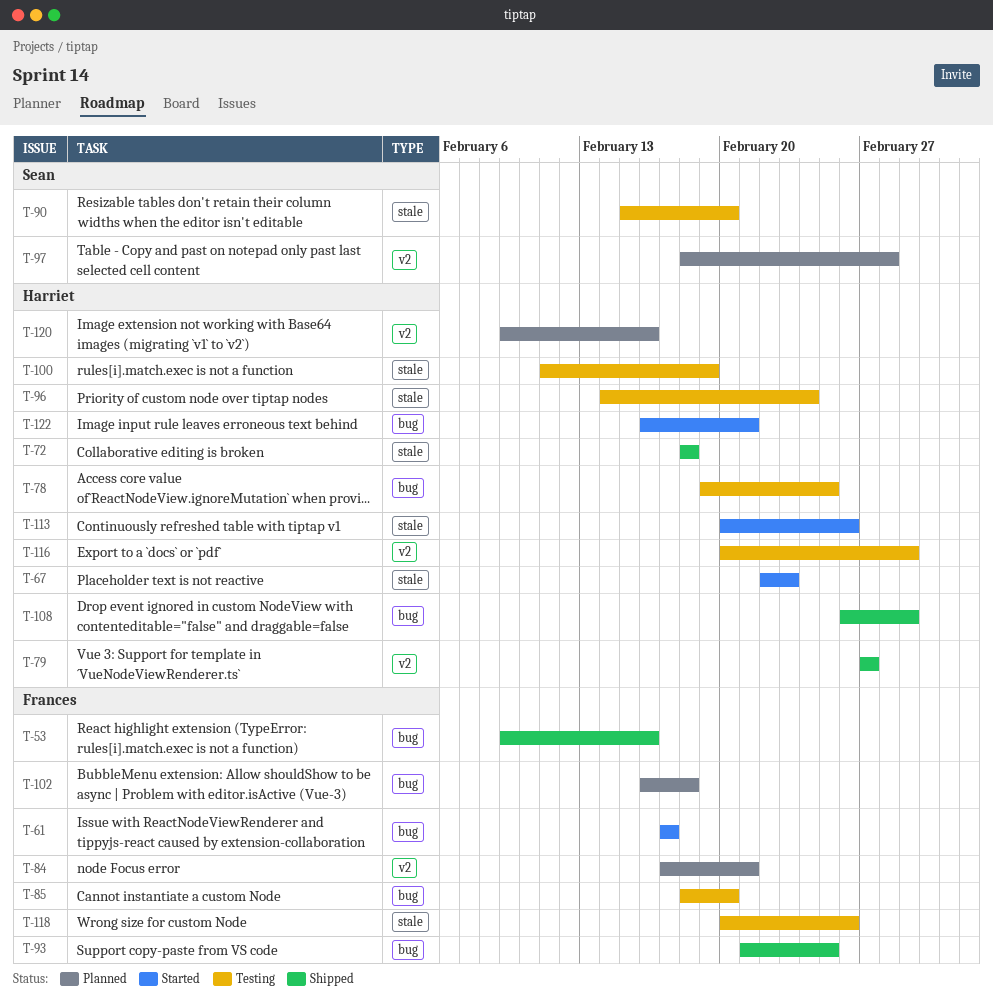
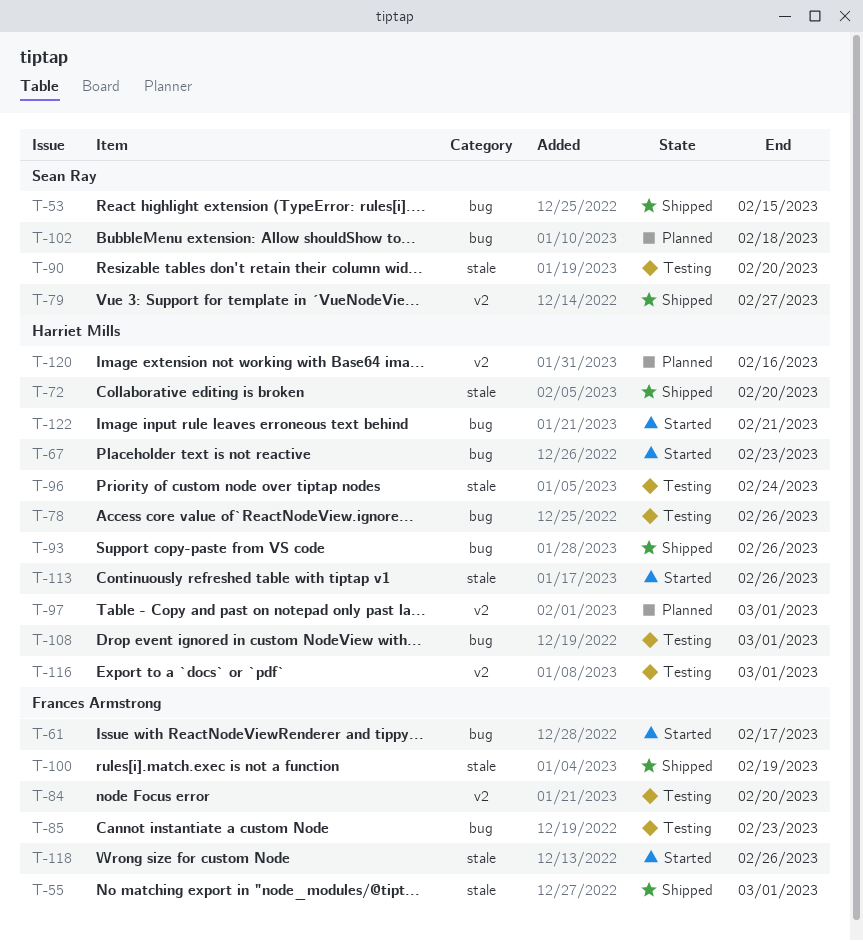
T-53, owner: Frances Armstrong -> Sean Ray
T-53, due: Feb 16 -> Feb 15
T-55: none -> present
T-67, label: stale -> bug
T-72, due: Feb 18 -> Feb 20
T-78, due: Feb 25 -> Feb 26
T-79, owner: Harriet Mills -> Sean Ray
T-84, status: Planned -> Testing
T-84, due: Feb 21 -> Feb 20
T-85, due: Feb 20 -> Feb 23
T-93, owner: Frances Armstrong -> Harriet Mills
T-93, due: Feb 25 -> Feb 26
T-97, owner: Sean Ray -> Harriet Mills
T-97, due: Feb 28 -> Mar 1
T-100, status: Testing -> Shipped
T-100, owner: Harriet Mills -> Frances Armstrong
T-102, owner: Frances Armstrong -> Sean Ray
T-108, status: Shipped -> Testing
T-118, status: Testing -> Started

